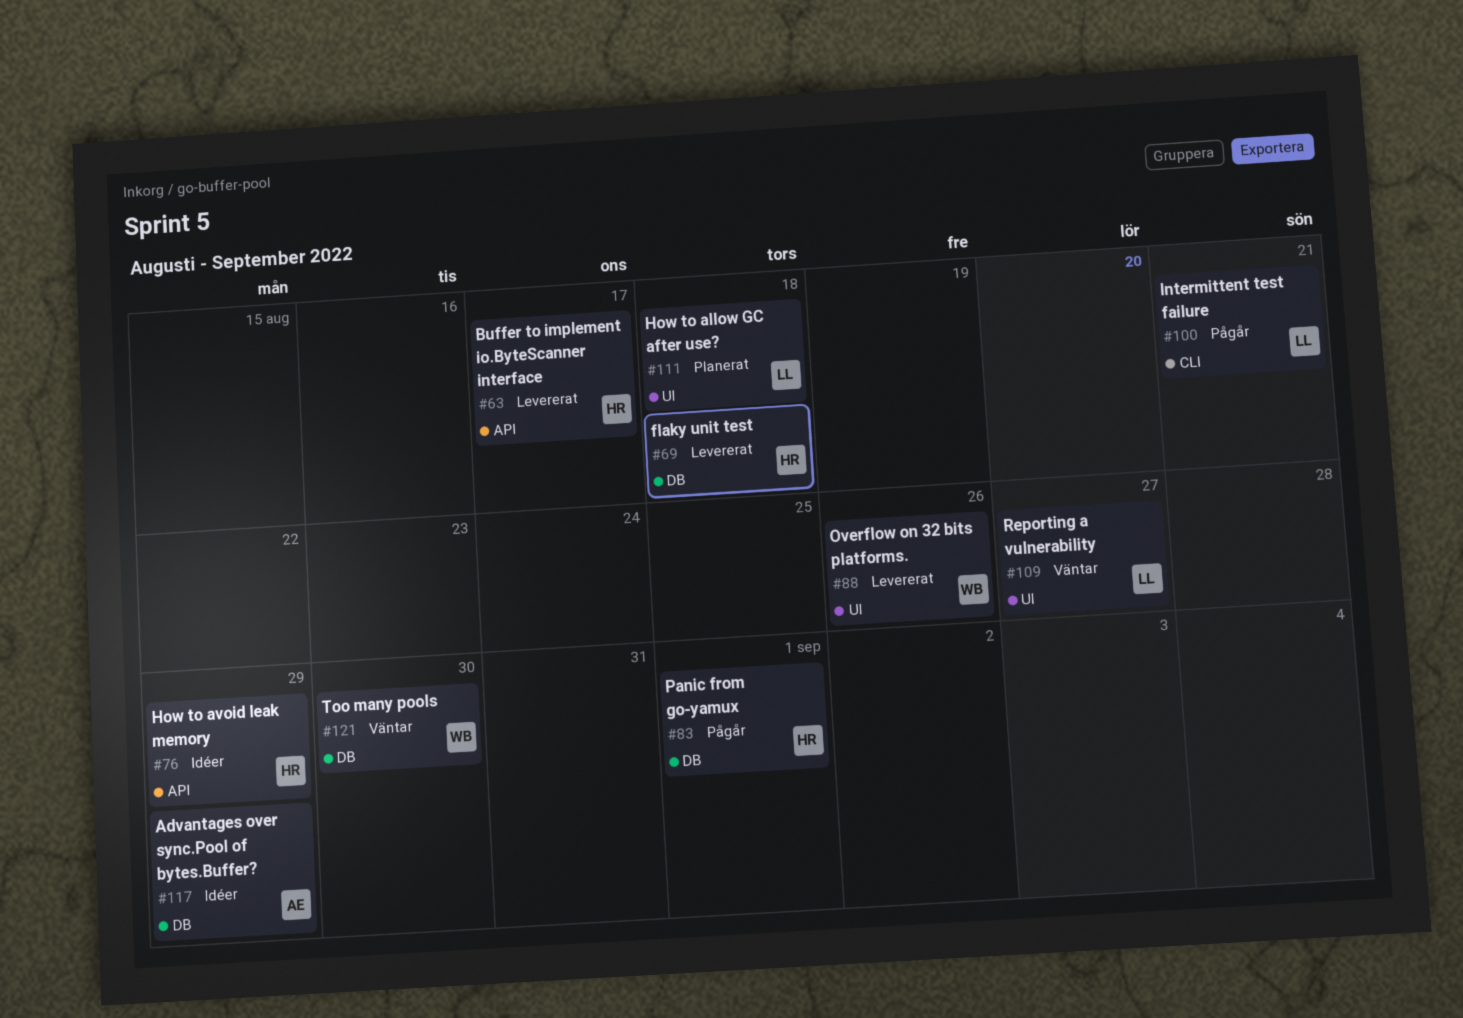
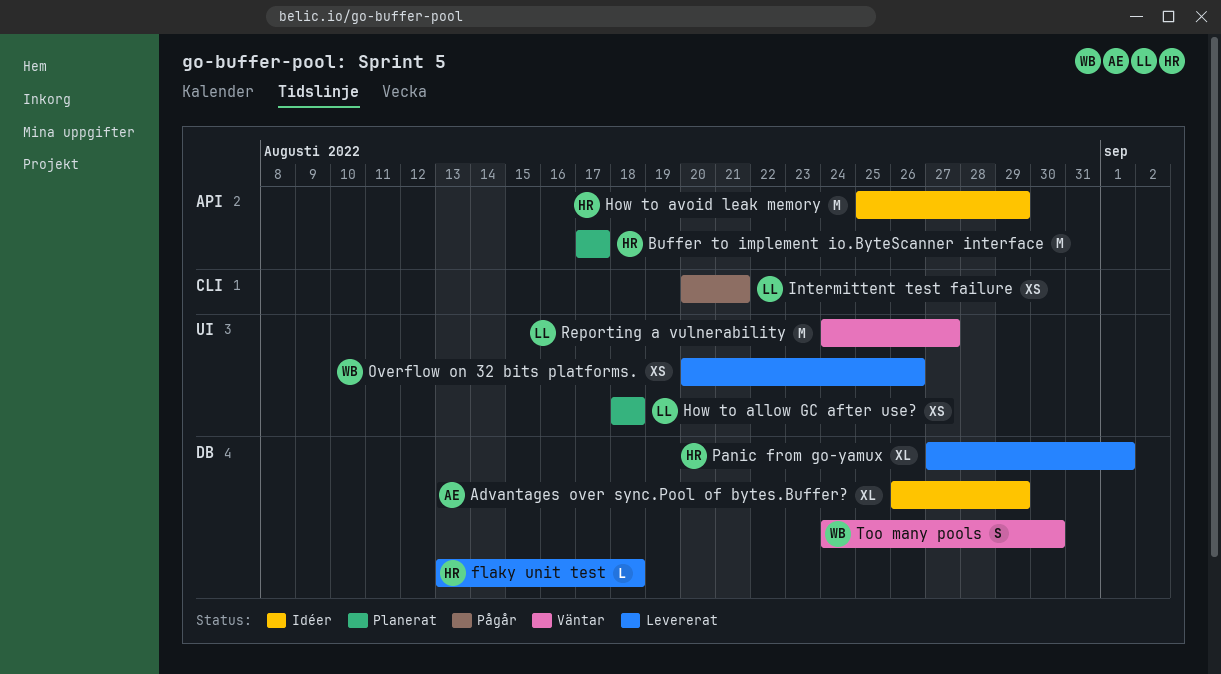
Buffer to implement io.ByteScanner interface, status: Levererat -> Planerat
Panic from go-yamux, status: Pågår -> Levererat

